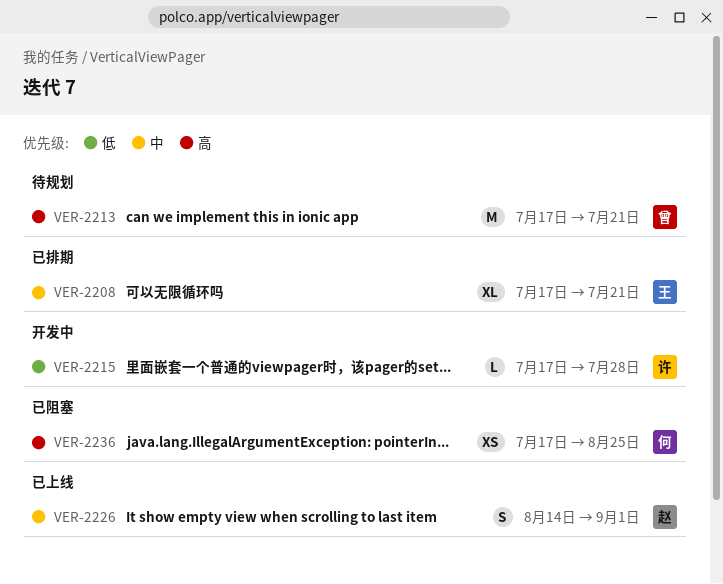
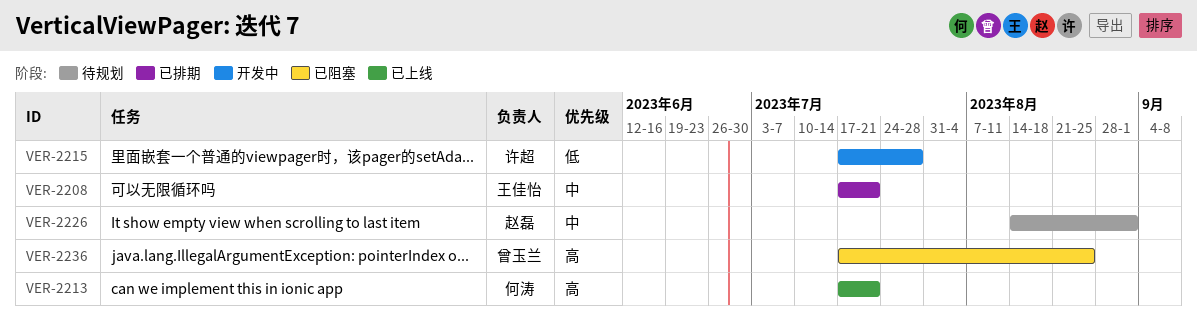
VER-2213, status: 待规划 -> 已上线
VER-2213, owner: 曾玉兰 -> 何涛
VER-2226, status: 已上线 -> 待规划
VER-2236, owner: 何涛 -> 曾玉兰

